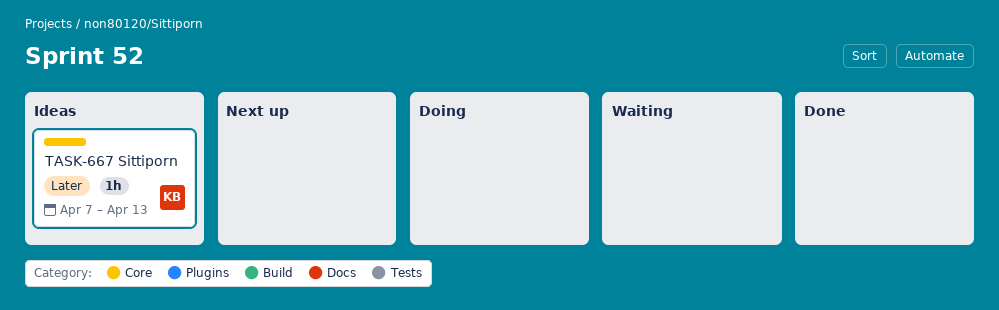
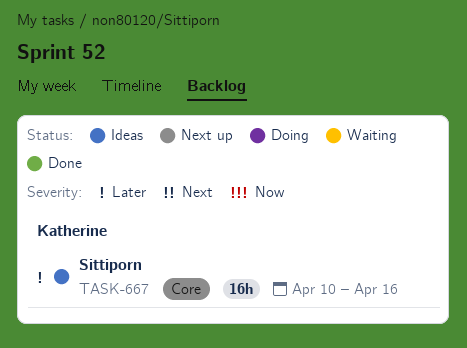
TASK-667, estimate: 1h -> 16h
TASK-667, start: Apr 7 -> Apr 10
TASK-667, due: Apr 13 -> Apr 16

